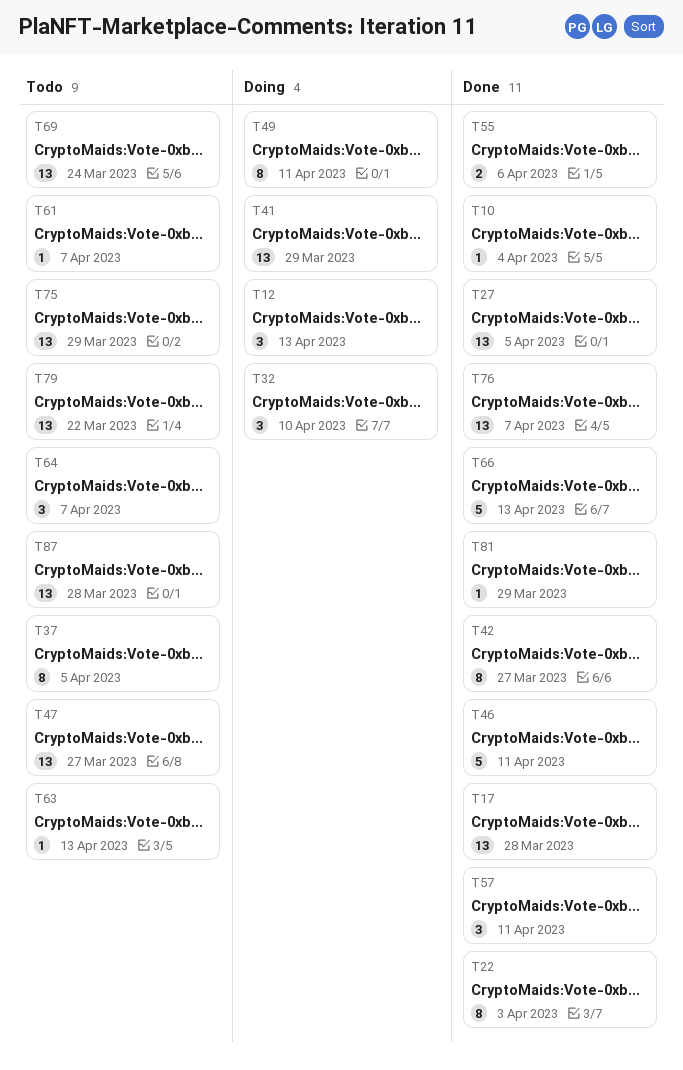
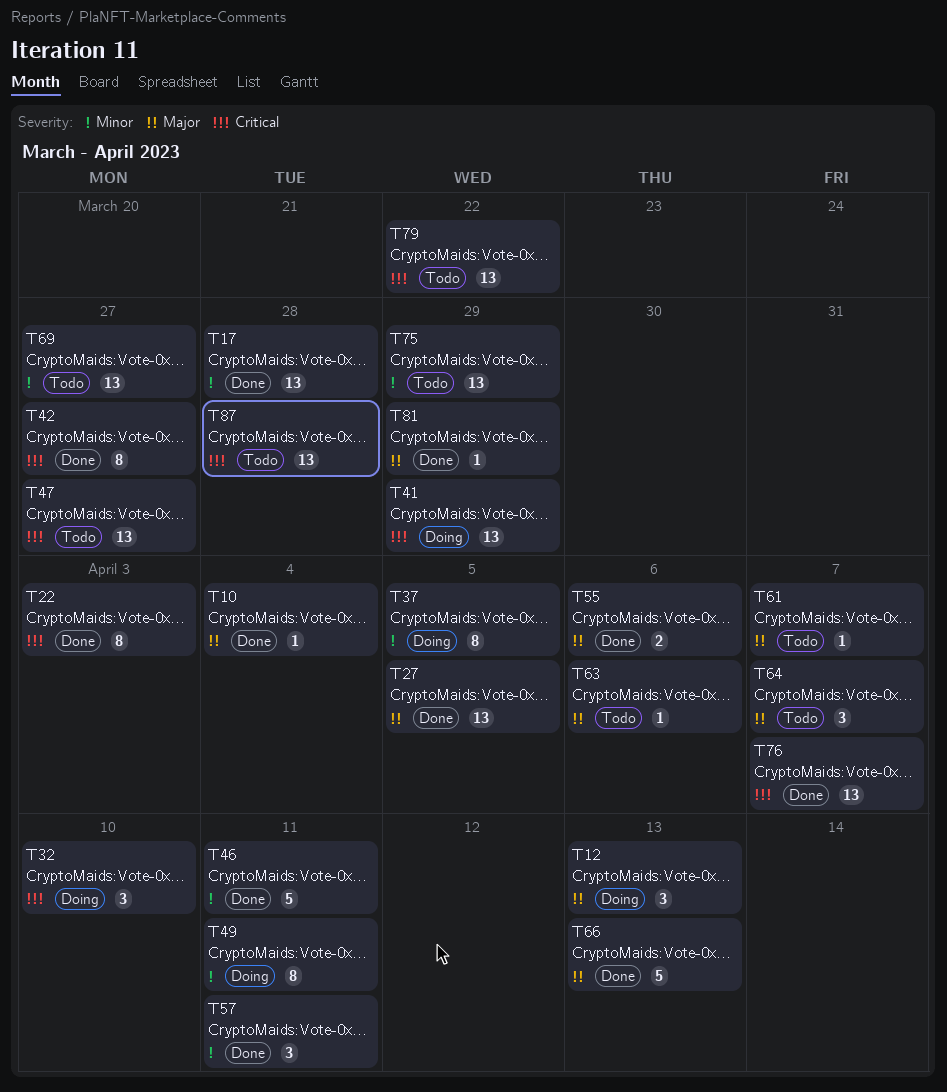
T37, status: Todo -> Doing
T63, due: Apr 13 -> Apr 6
T69, due: Mar 24 -> Mar 27

